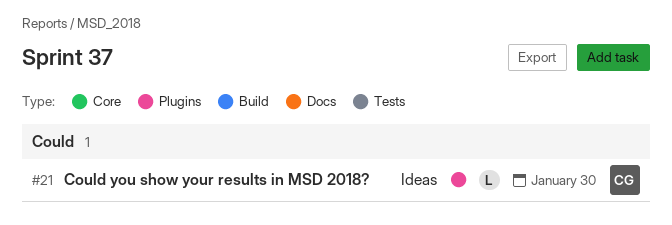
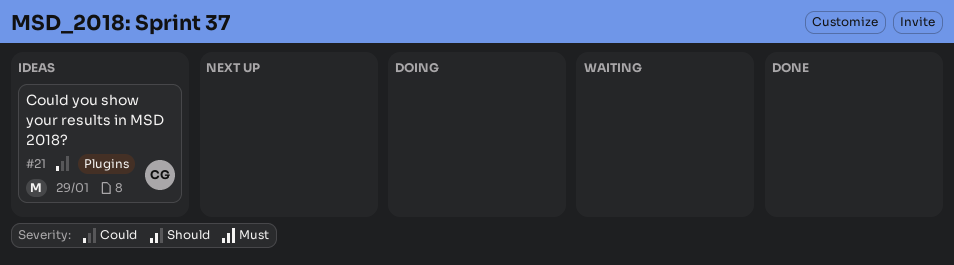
#21, estimate: L -> M
#21, due: Jan 30 -> Jan 29

